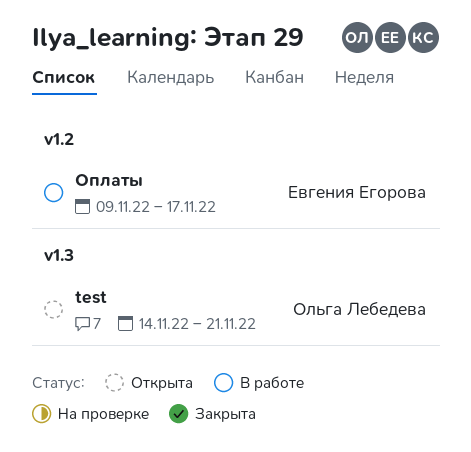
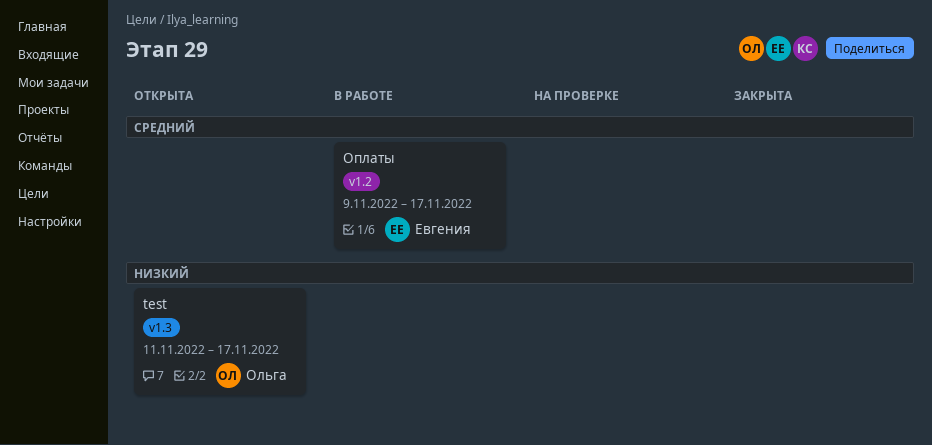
test, start: Nov 14 -> Nov 11
test, due: Nov 21 -> Nov 17

